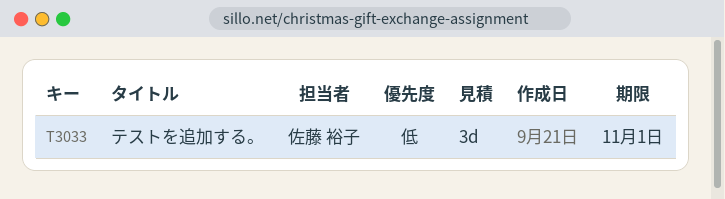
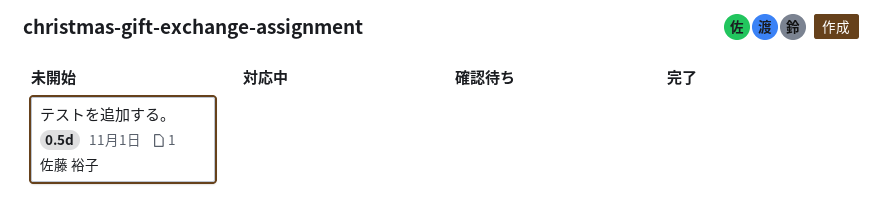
テストを追加する。, estimate: 3d -> 0.5d

